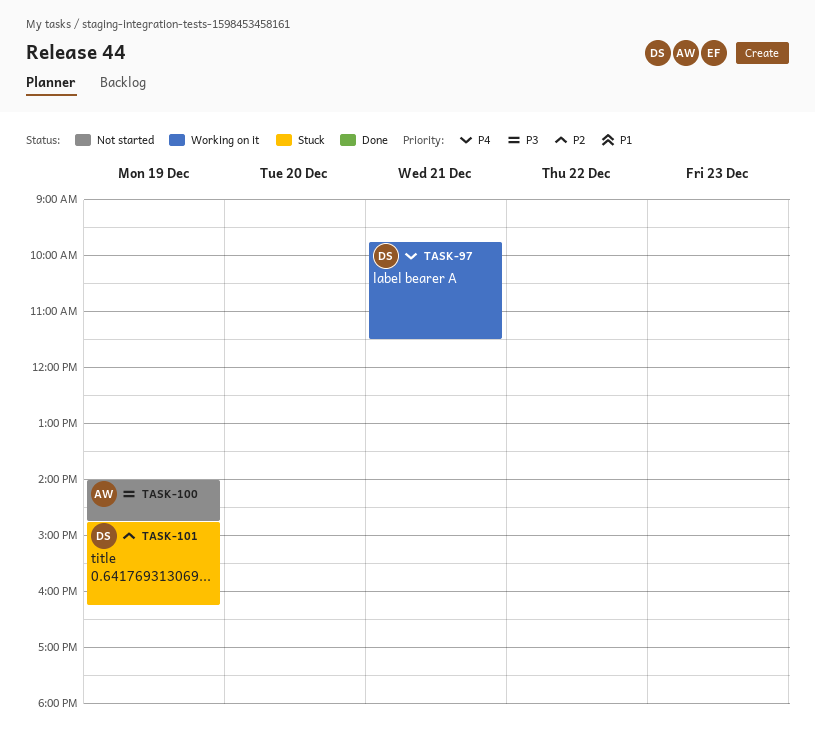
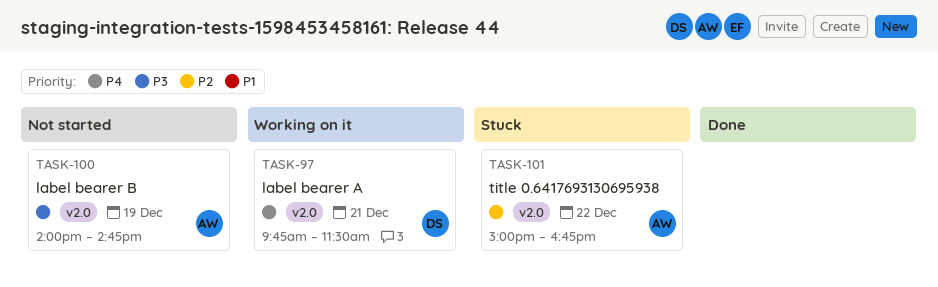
TASK-101, owner: DS -> AW
TASK-101, day: Dec 19 -> Dec 22
TASK-101, begins: 14:45 -> 15:00
TASK-101, ends: 16:15 -> 16:45

